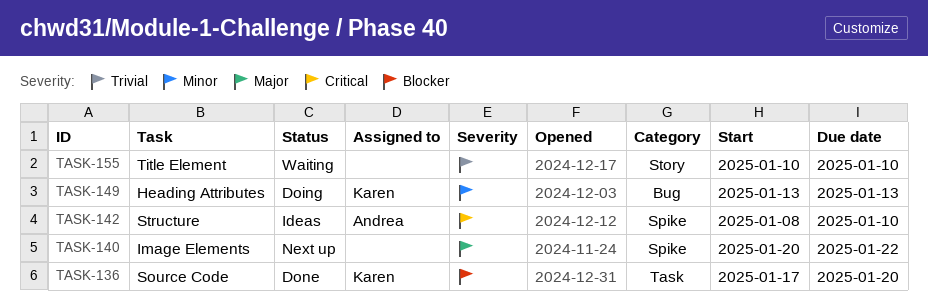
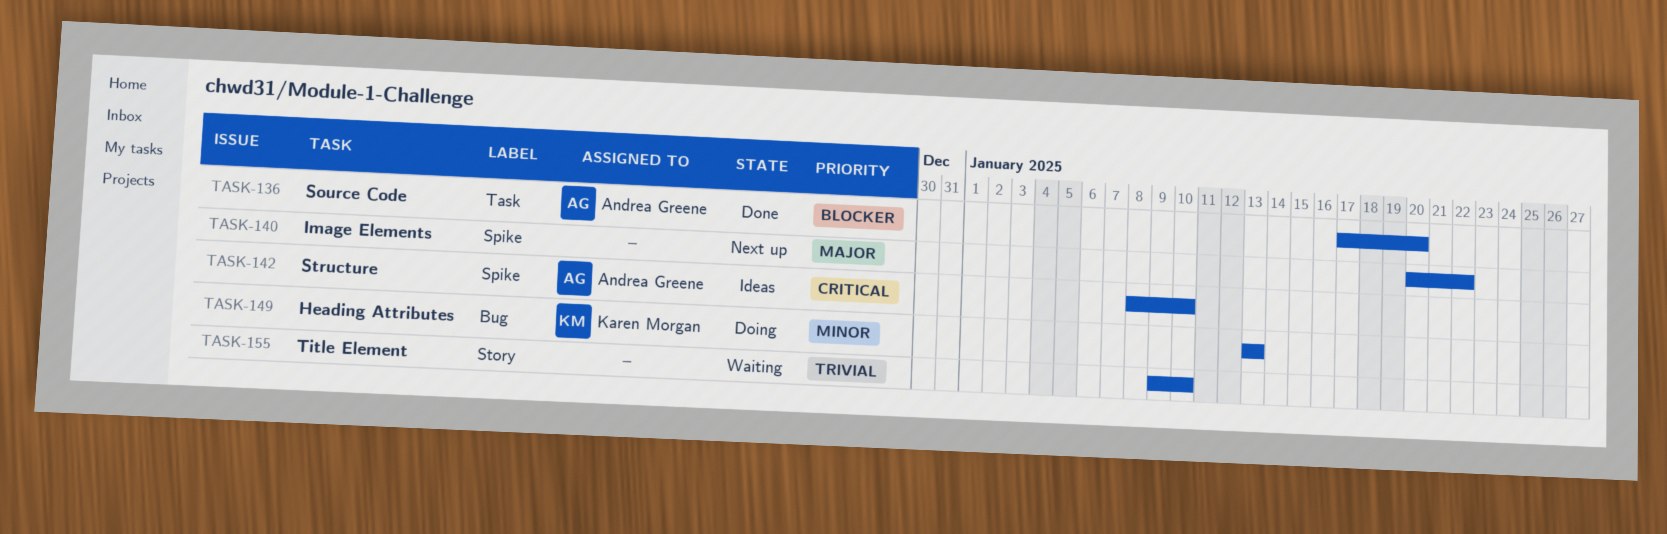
TASK-136, owner: Karen Morgan -> Andrea Greene
TASK-155, start: Jan 10 -> Jan 9

